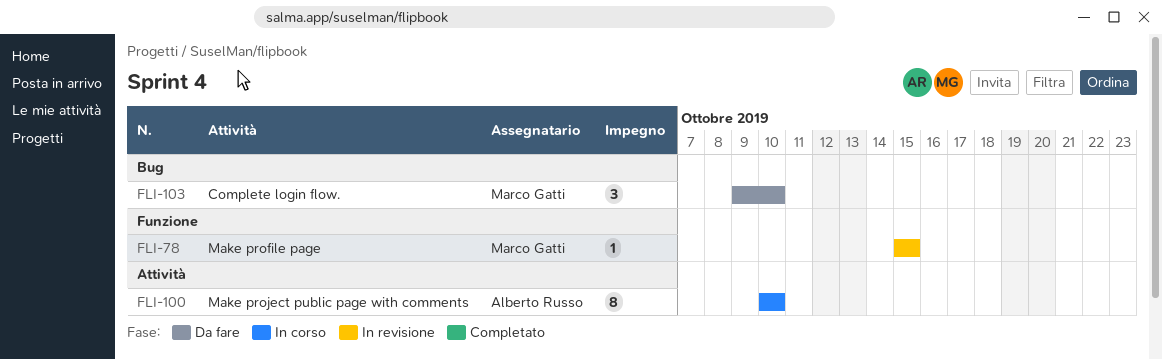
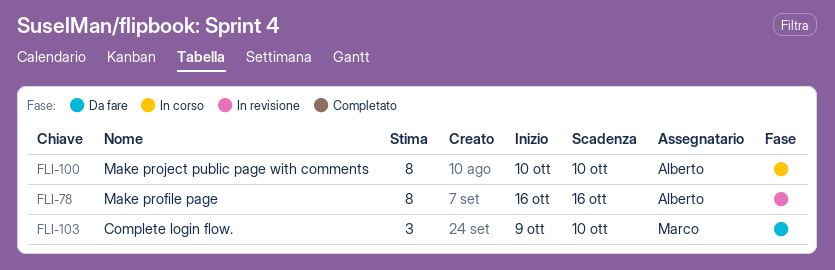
FLI-78, owner: Marco Gatti -> Alberto Russo
FLI-78, estimate: 1 -> 8
FLI-78, start: Oct 15 -> Oct 16
FLI-78, due: Oct 15 -> Oct 16

